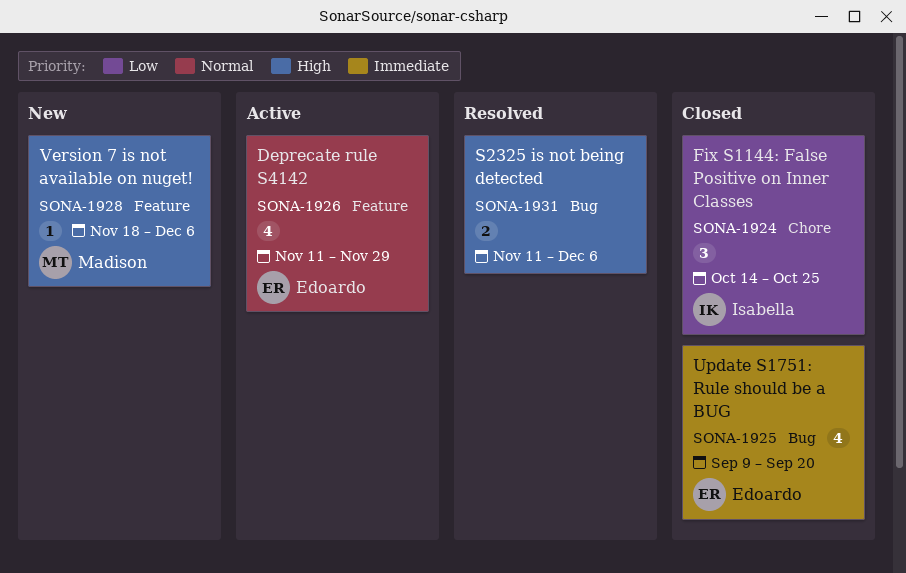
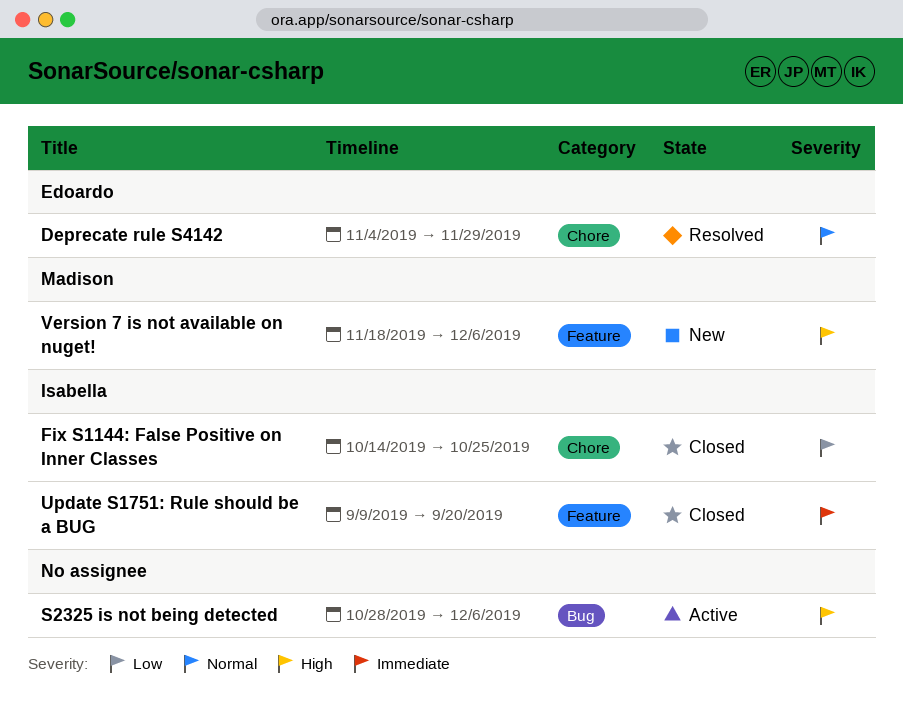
Deprecate rule S4142, status: Active -> Resolved
Deprecate rule S4142, label: Feature -> Chore
Deprecate rule S4142, start: Nov 11 -> Nov 4
S2325 is not being detected, status: Resolved -> Active
S2325 is not being detected, start: Nov 11 -> Oct 28
Update S1751: Rule should be a BUG, owner: Edoardo -> Isabella
Update S1751: Rule should be a BUG, label: Bug -> Feature

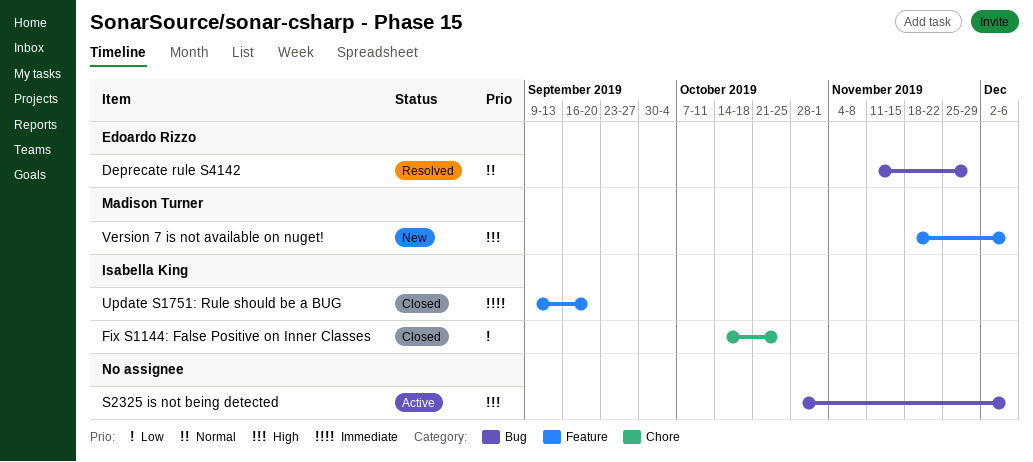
Deprecate rule S4142, label: Chore -> Bug
Deprecate rule S4142, start: Nov 4 -> Nov 11

